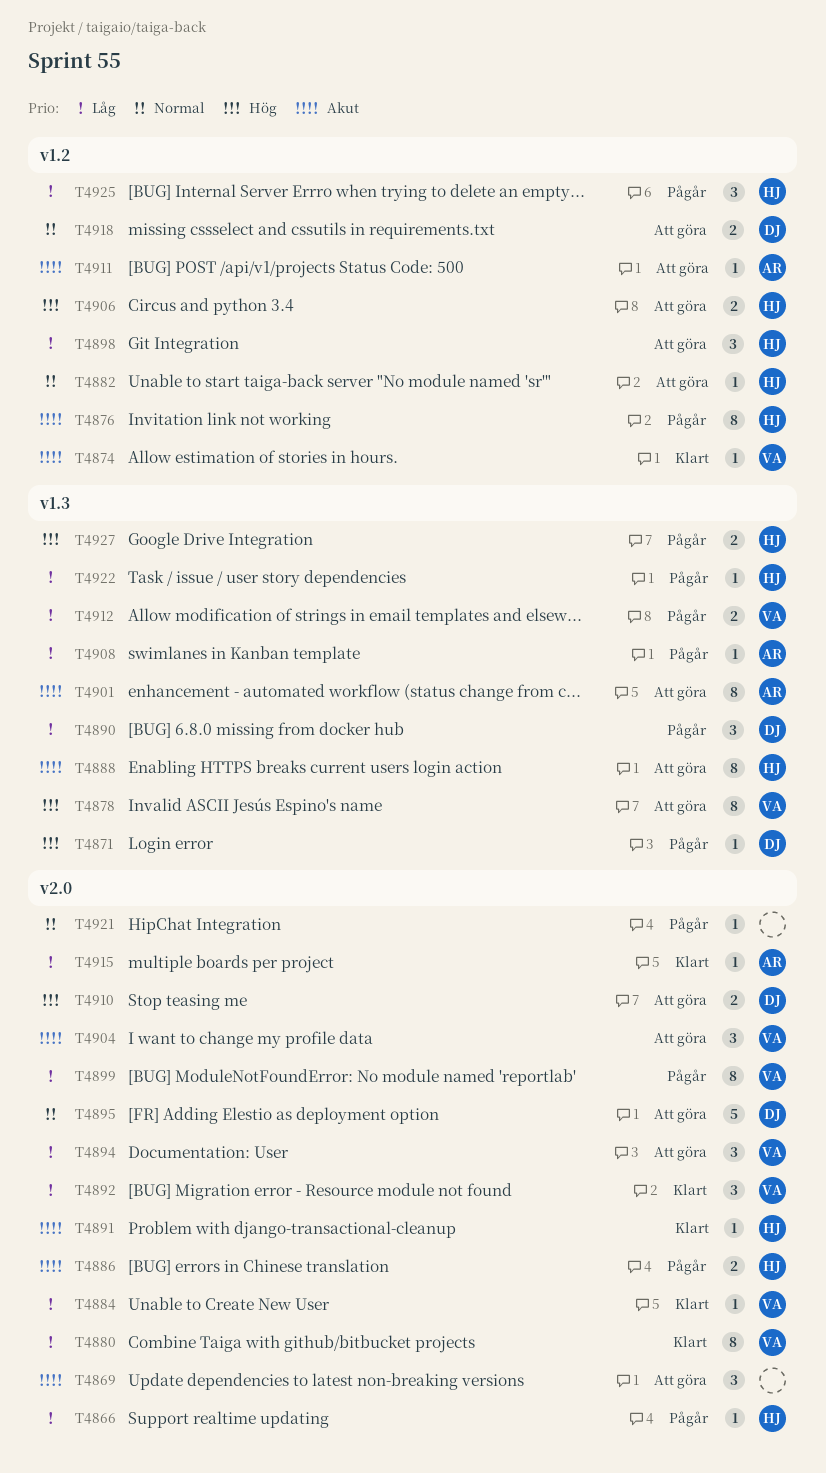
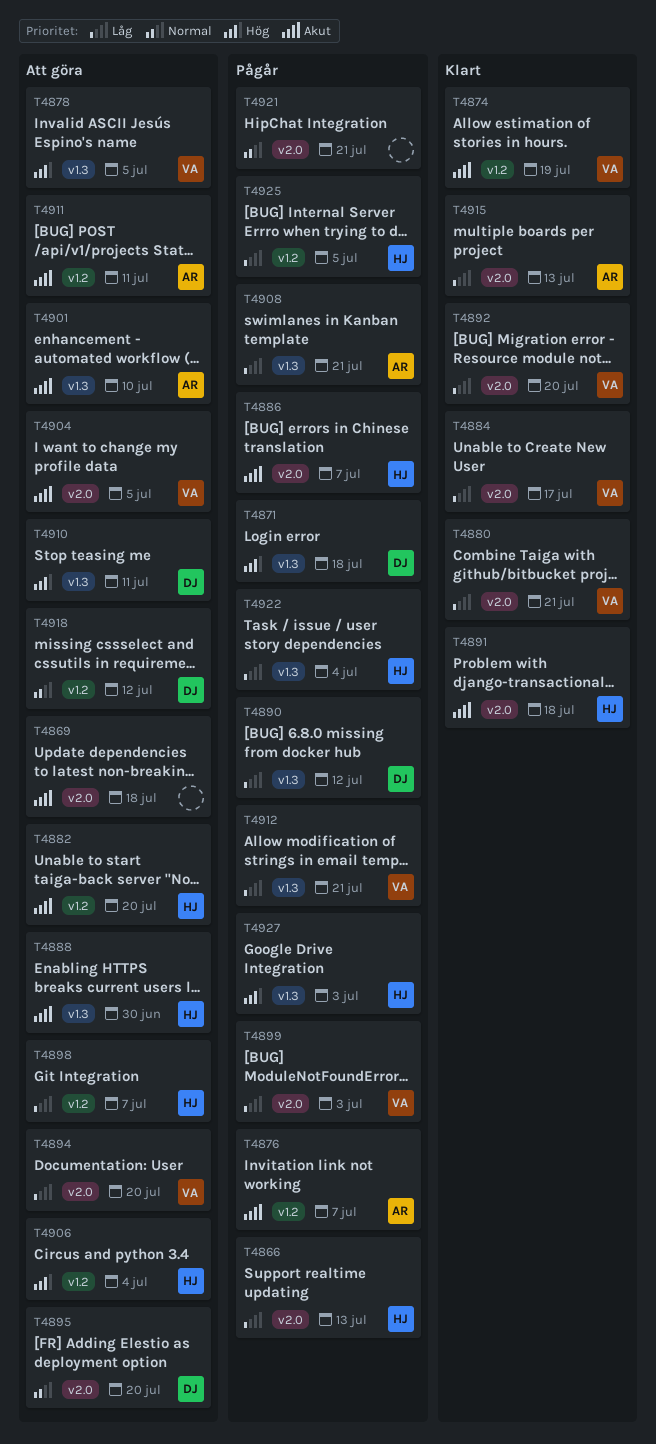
T4876, owner: HJ -> AR
T4882, priority: Normal -> Akut
T4910, label: v2.0 -> v1.3

